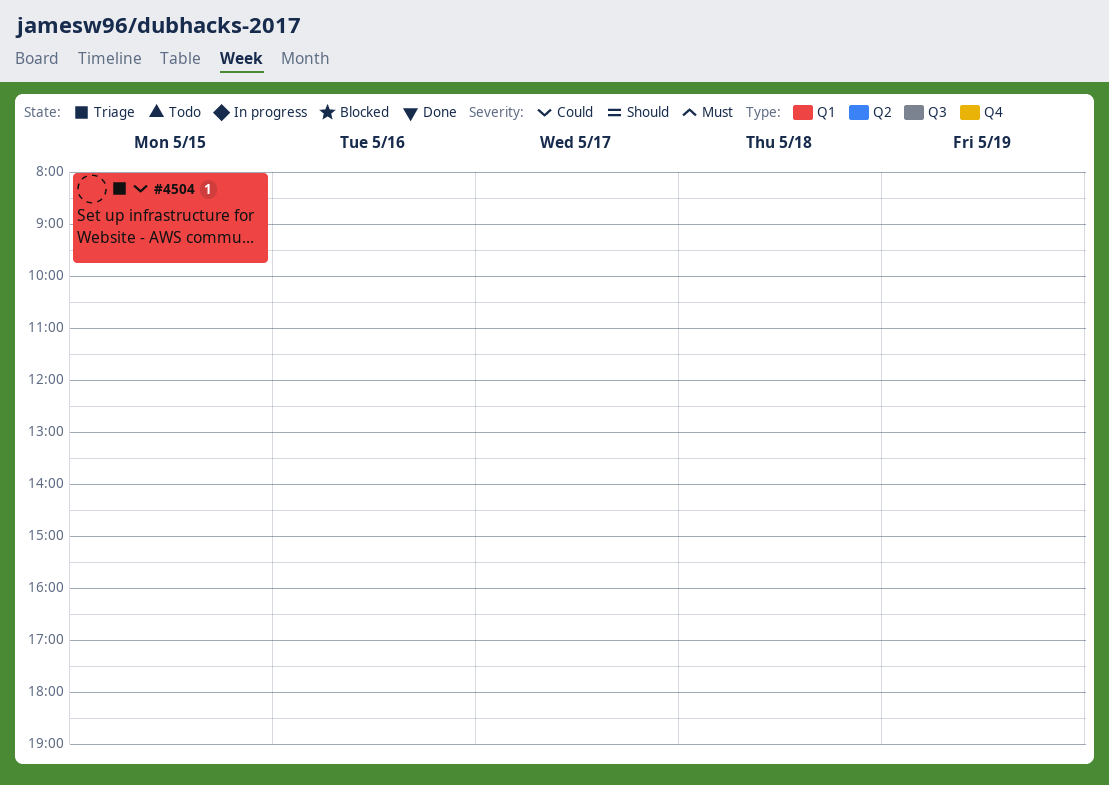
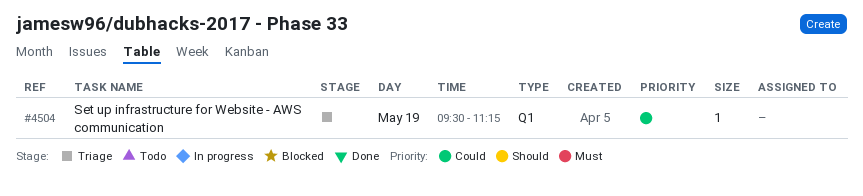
#4504, day: May 15 -> May 19
#4504, begins: 08:00 -> 09:30
#4504, ends: 09:45 -> 11:15

